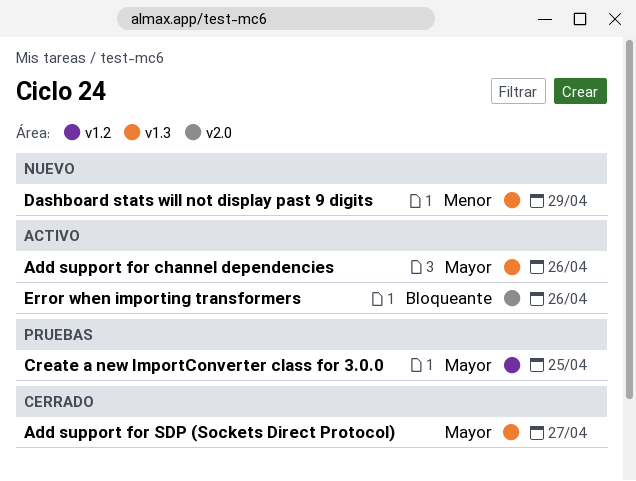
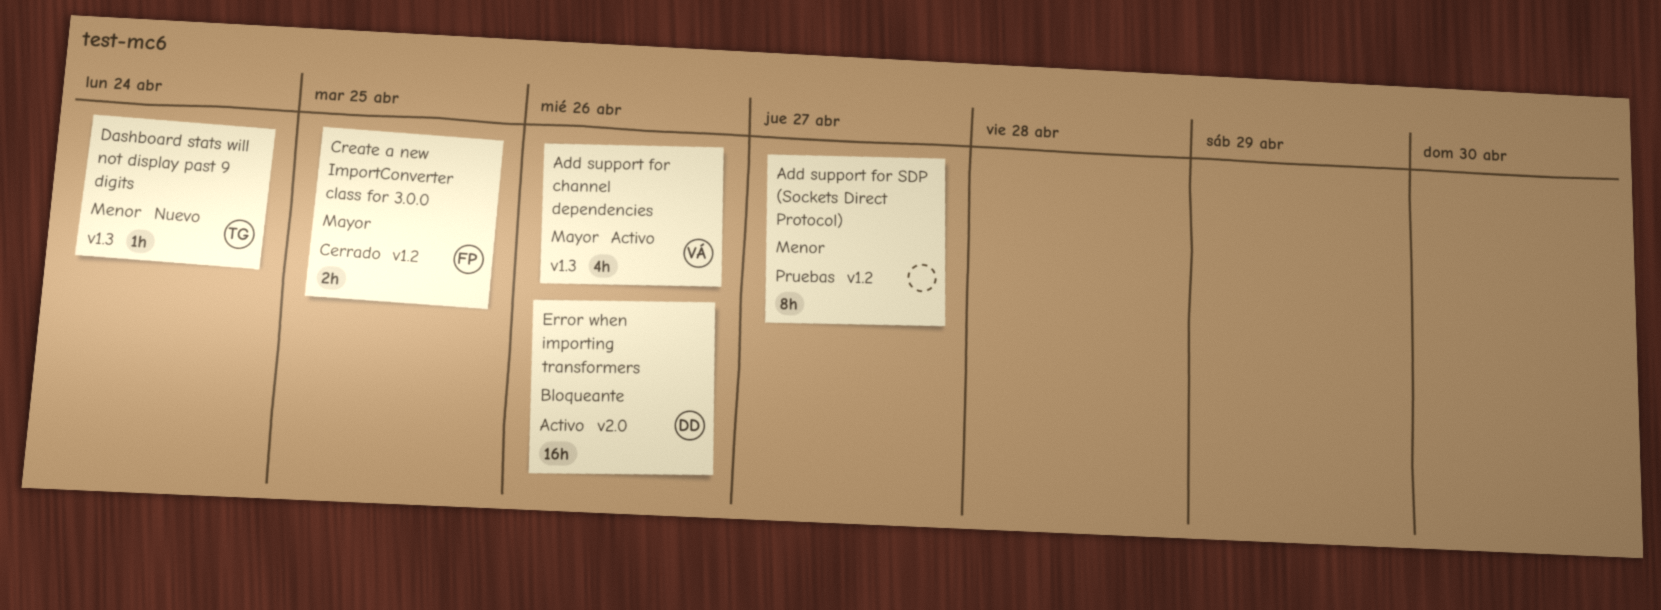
Add support for SDP (Sockets Direct Protocol), status: Cerrado -> Pruebas
Add support for SDP (Sockets Direct Protocol), priority: Mayor -> Menor
Add support for SDP (Sockets Direct Protocol), label: v1.3 -> v1.2
Create a new ImportConverter class for 3.0.0, status: Pruebas -> Cerrado
Dashboard stats will not display past 9 digits, due: Apr 29 -> Apr 24

